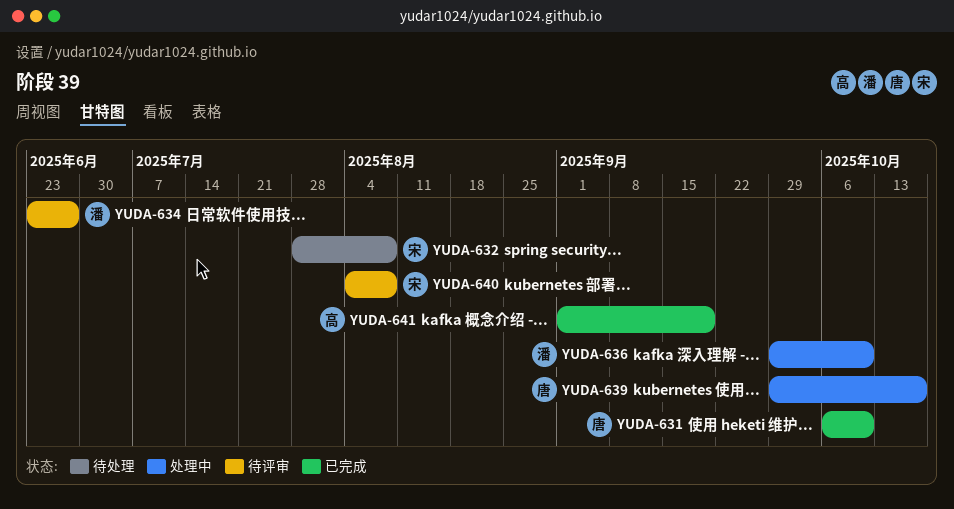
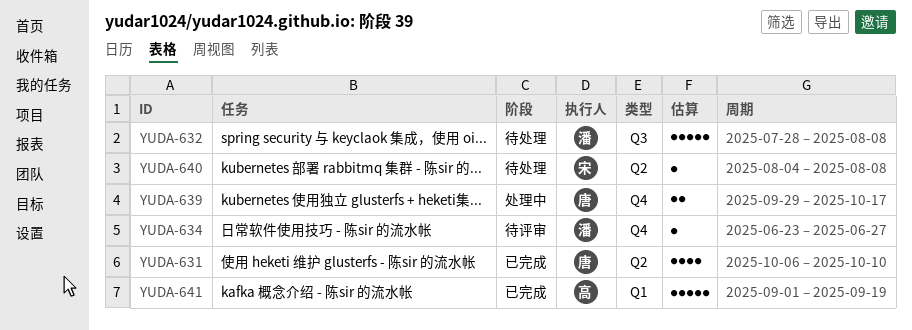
YUDA-632, owner: 宋 -> 潘
YUDA-636: present -> none
YUDA-640, status: 待评审 -> 待处理

